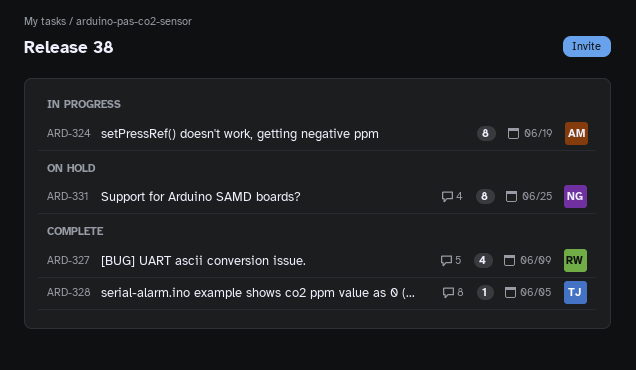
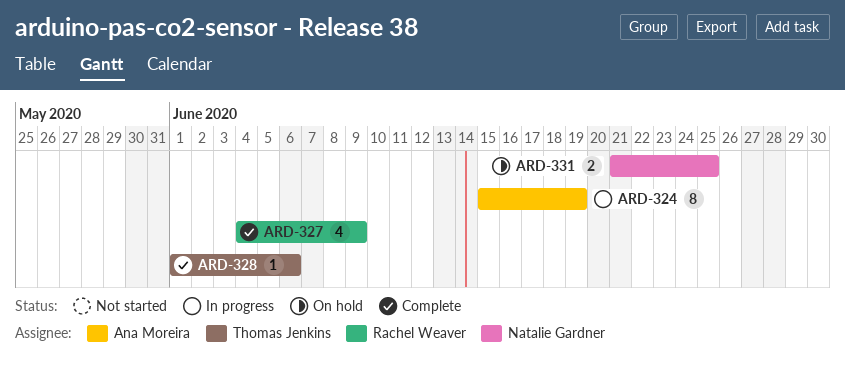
ARD-328, due: Jun 5 -> Jun 6
ARD-331, estimate: 8 -> 2

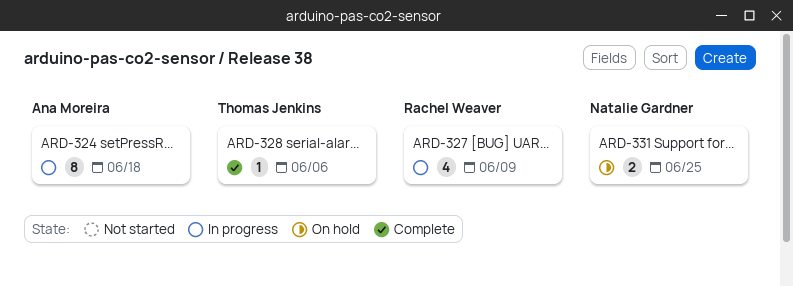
ARD-324, due: Jun 19 -> Jun 18
ARD-327, status: Complete -> In progress

